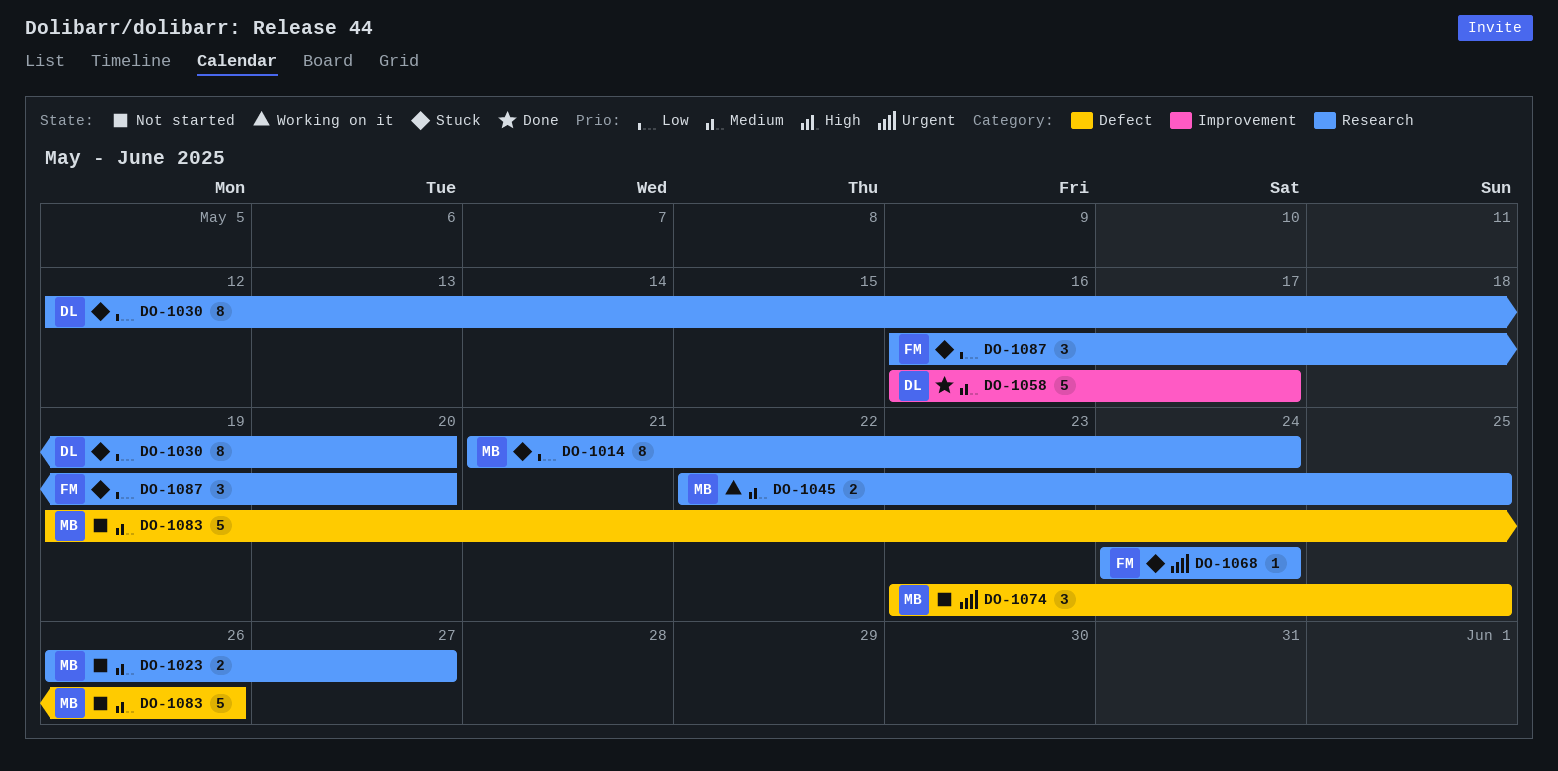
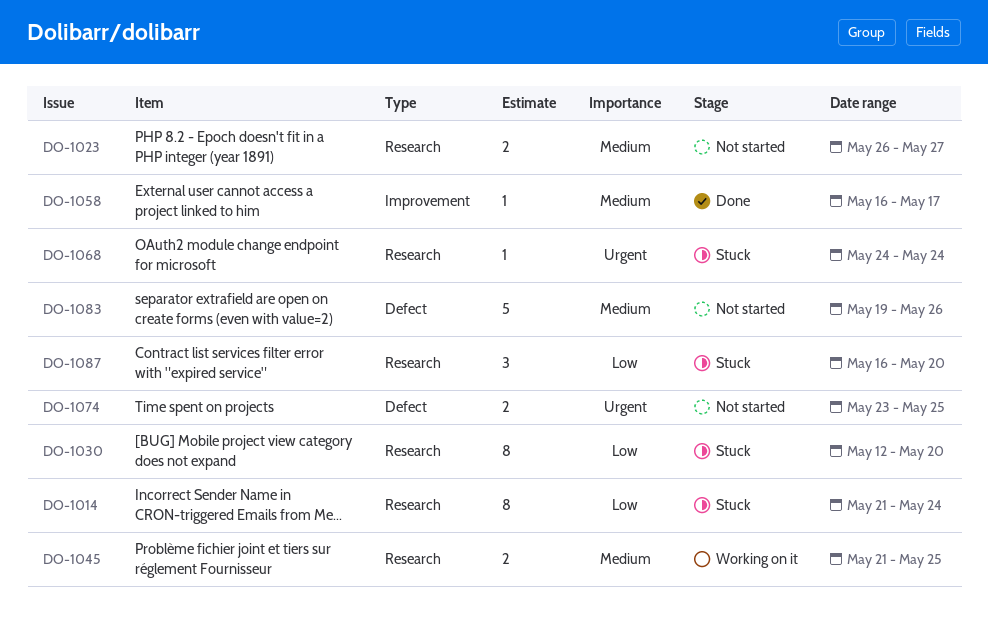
DO-1045, start: May 22 -> May 21
DO-1058, estimate: 5 -> 1
DO-1074, estimate: 3 -> 2

